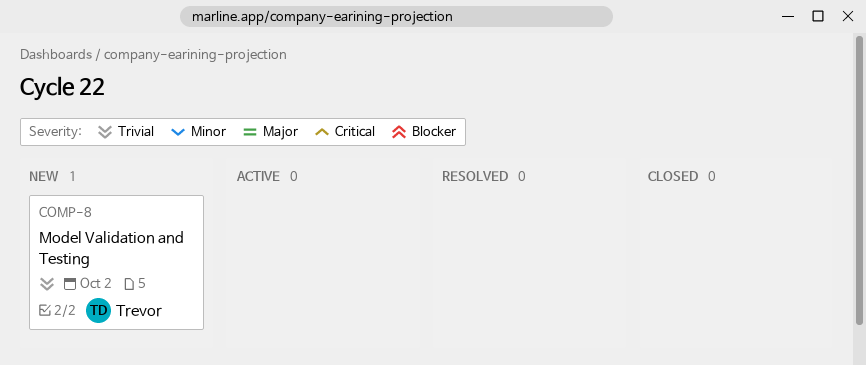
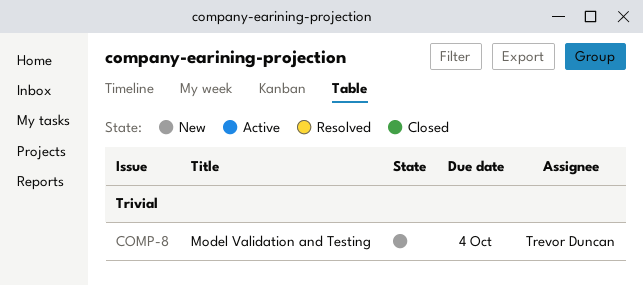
COMP-8, due: Oct 2 -> Oct 4

